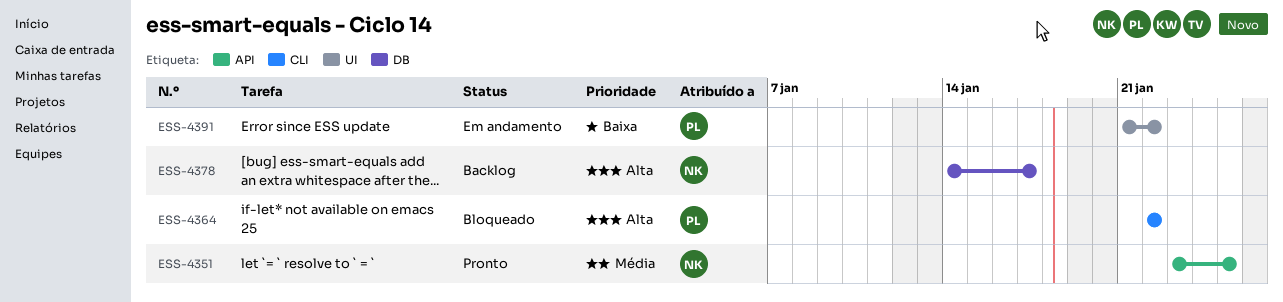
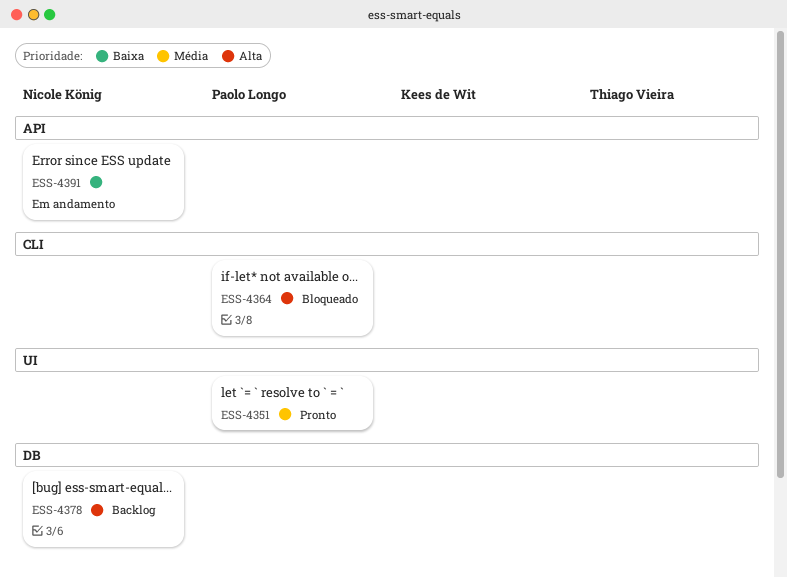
ESS-4351, owner: Nicole König -> Paolo Longo
ESS-4351, label: API -> UI
ESS-4391, owner: Paolo Longo -> Nicole König
ESS-4391, label: UI -> API

